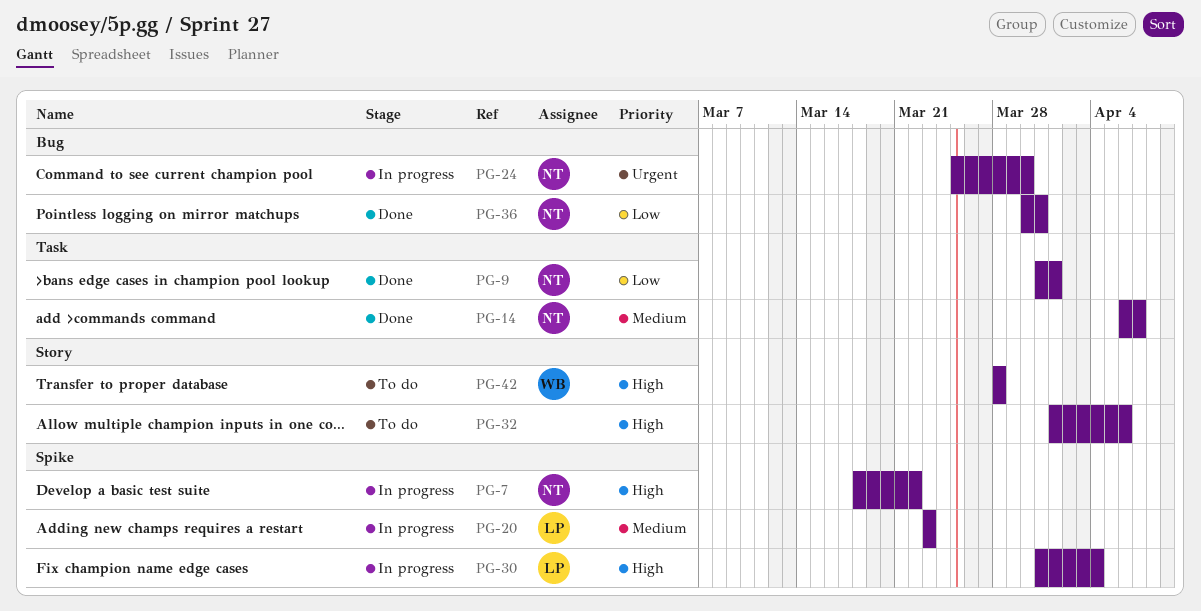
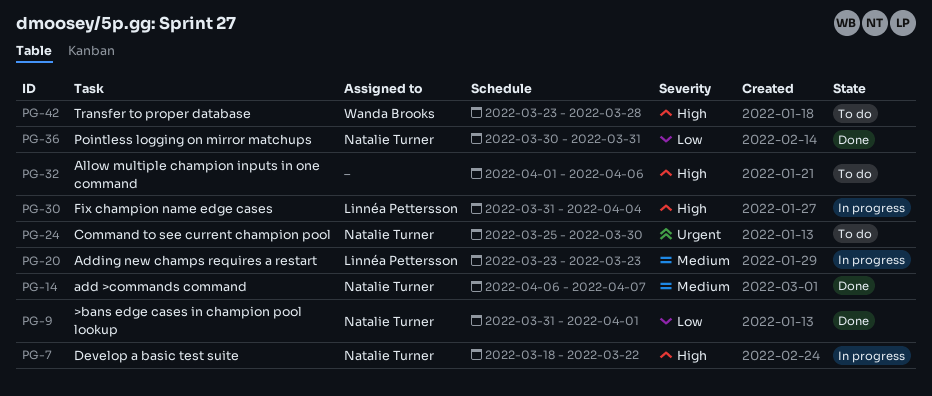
PG-24, status: In progress -> To do
PG-42, start: Mar 28 -> Mar 23

